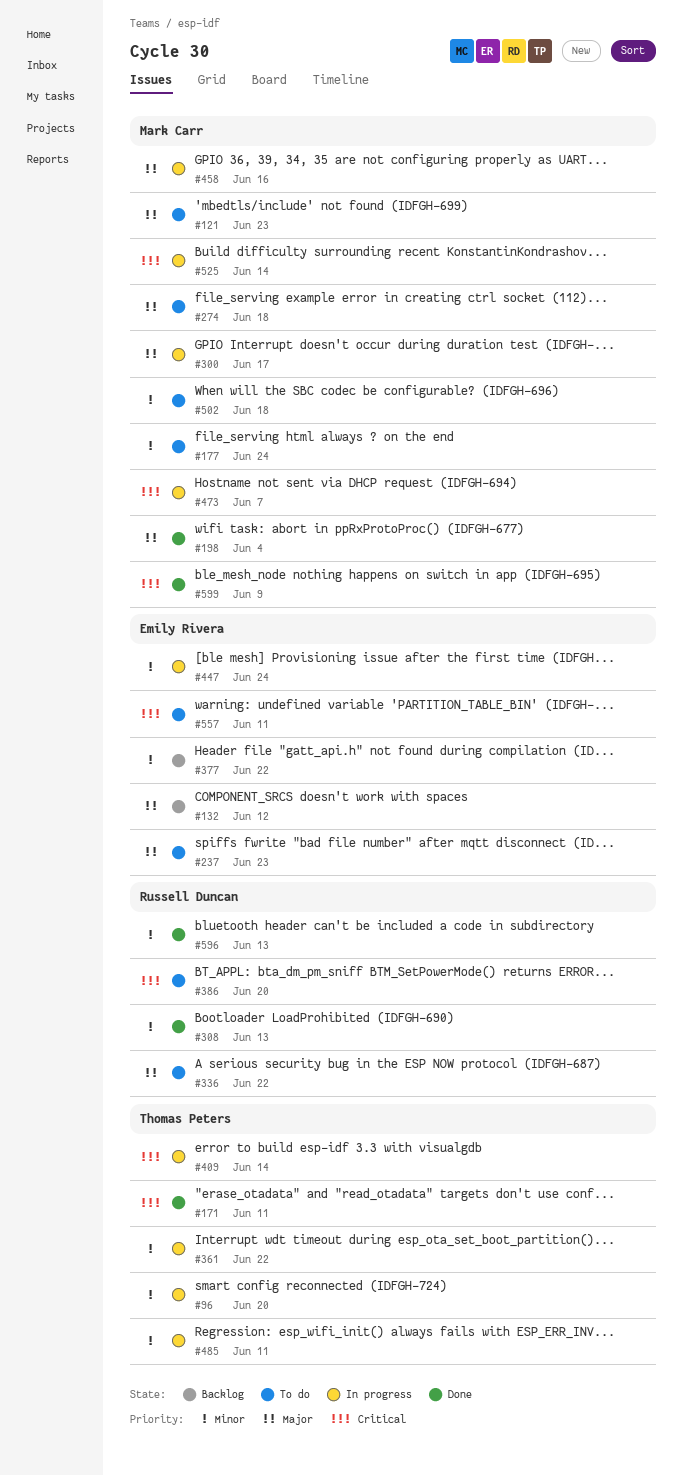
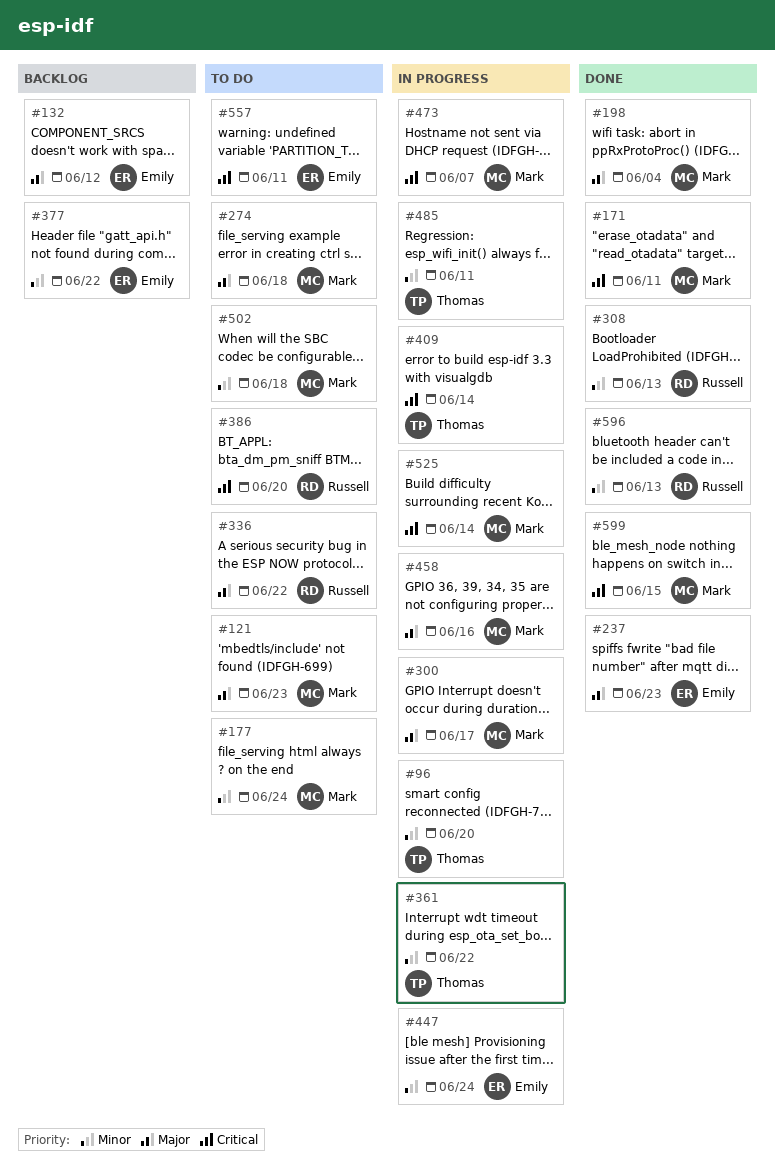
#171, owner: Thomas Peters -> Mark Carr
#237, status: To do -> Done
#599, due: Jun 9 -> Jun 15

